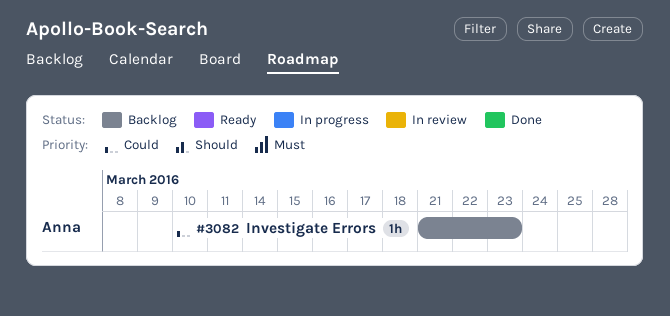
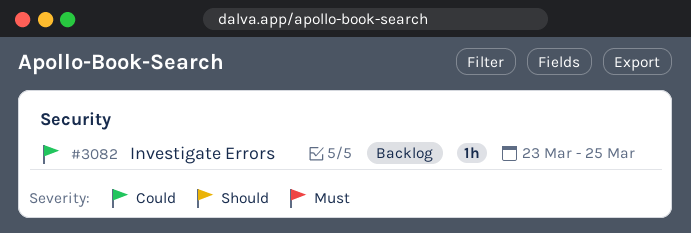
#3082, start: Mar 21 -> Mar 23
#3082, due: Mar 23 -> Mar 25

